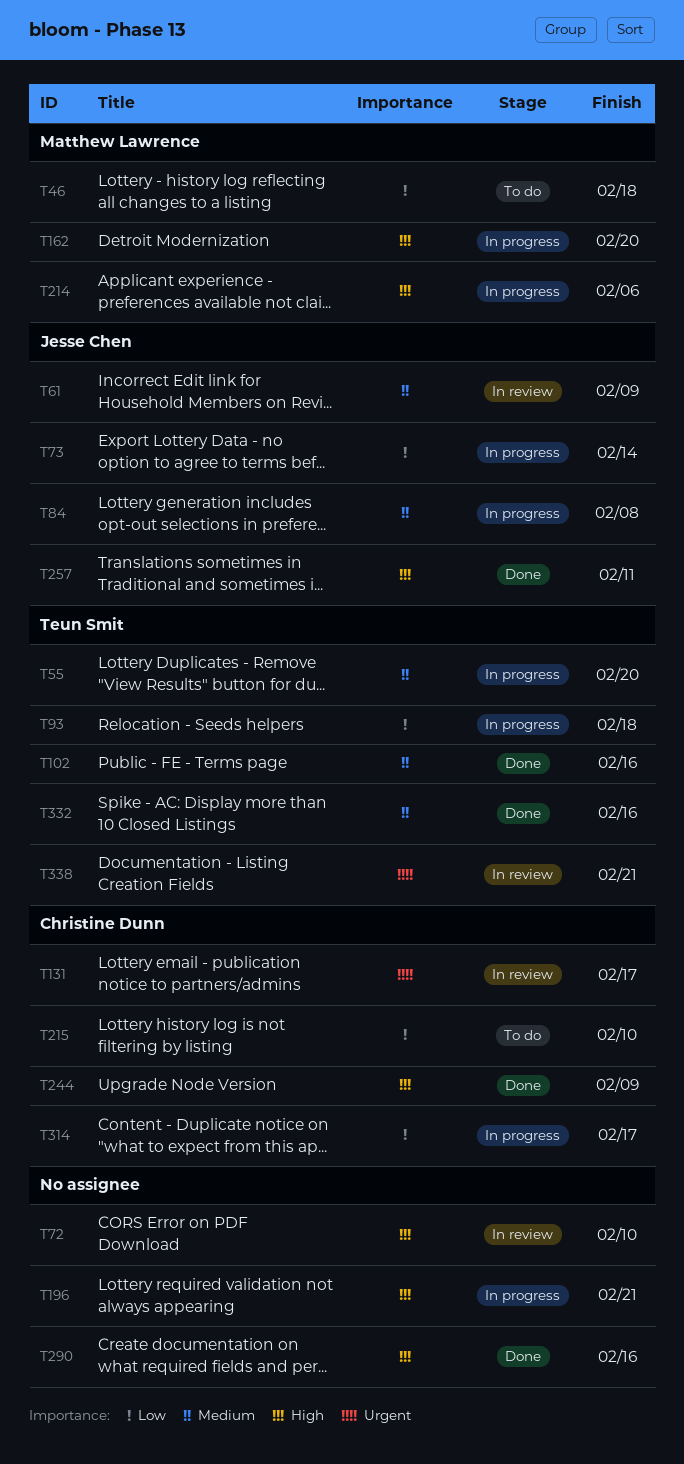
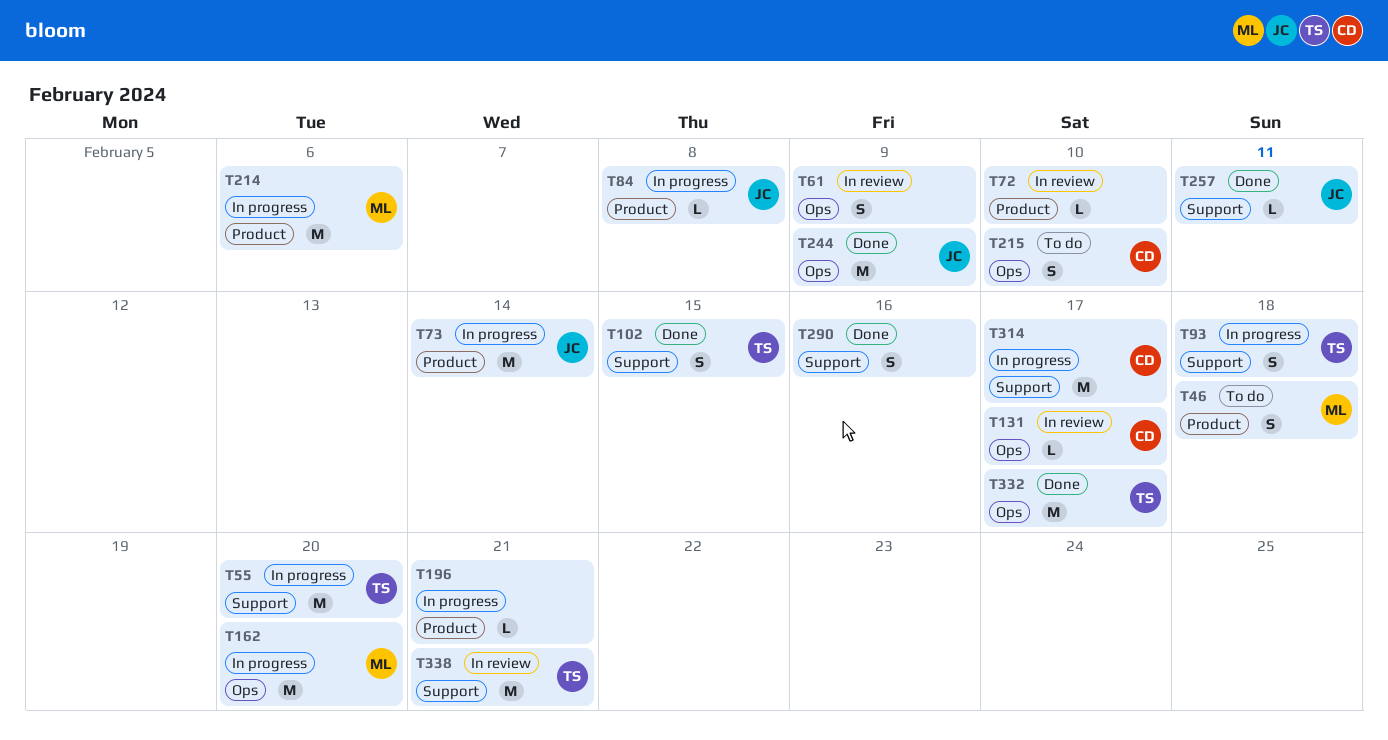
T61, owner: Jesse Chen -> none
T102, due: Feb 16 -> Feb 15
T244, owner: Christine Dunn -> Jesse Chen
T332, due: Feb 16 -> Feb 17

